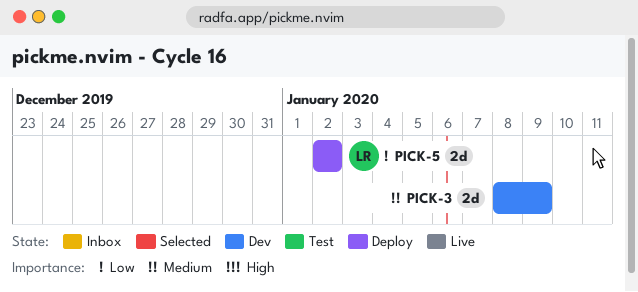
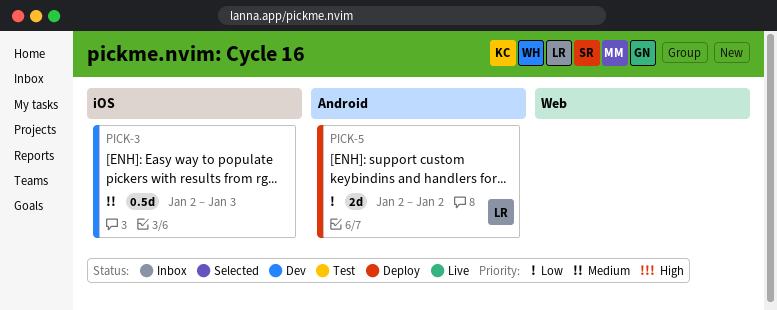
PICK-3, estimate: 2d -> 0.5d
PICK-3, start: Jan 8 -> Jan 2
PICK-3, due: Jan 9 -> Jan 3

